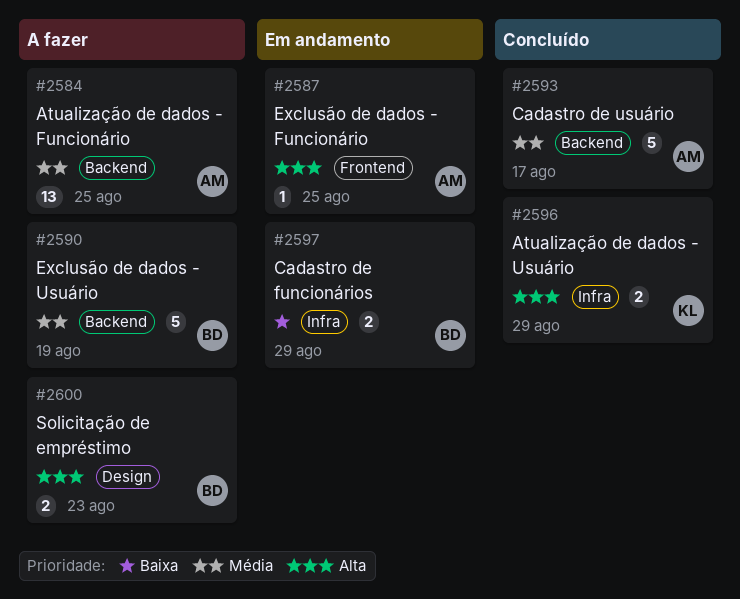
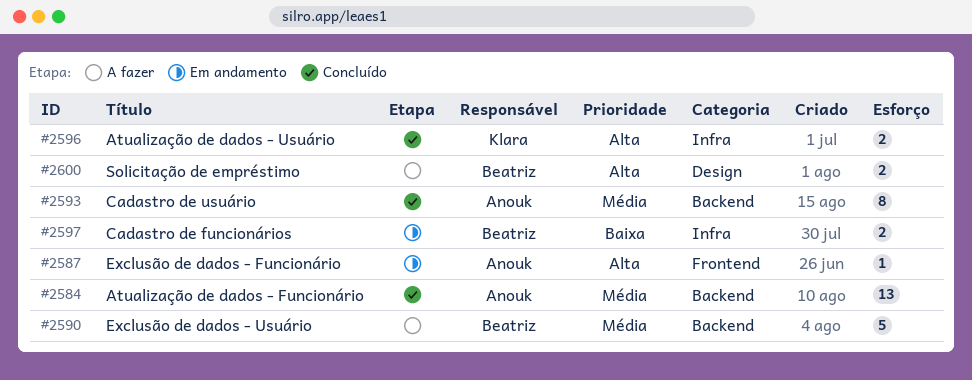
#2584, status: A fazer -> Concluído
#2593, estimate: 5 -> 8

